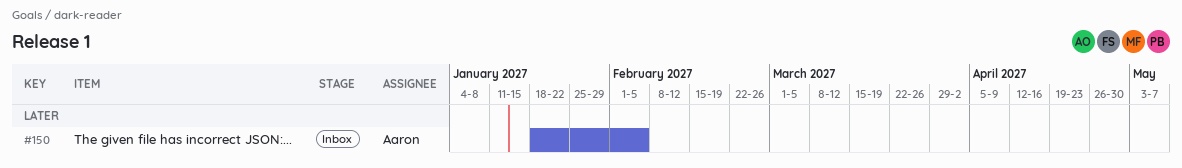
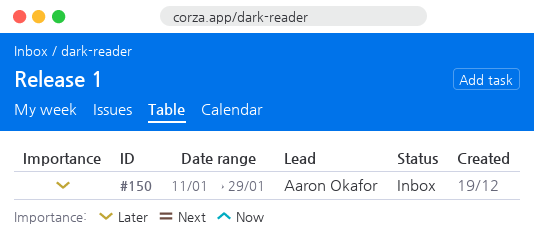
#150, start: Jan 18 -> Jan 11
#150, due: Feb 5 -> Jan 29

